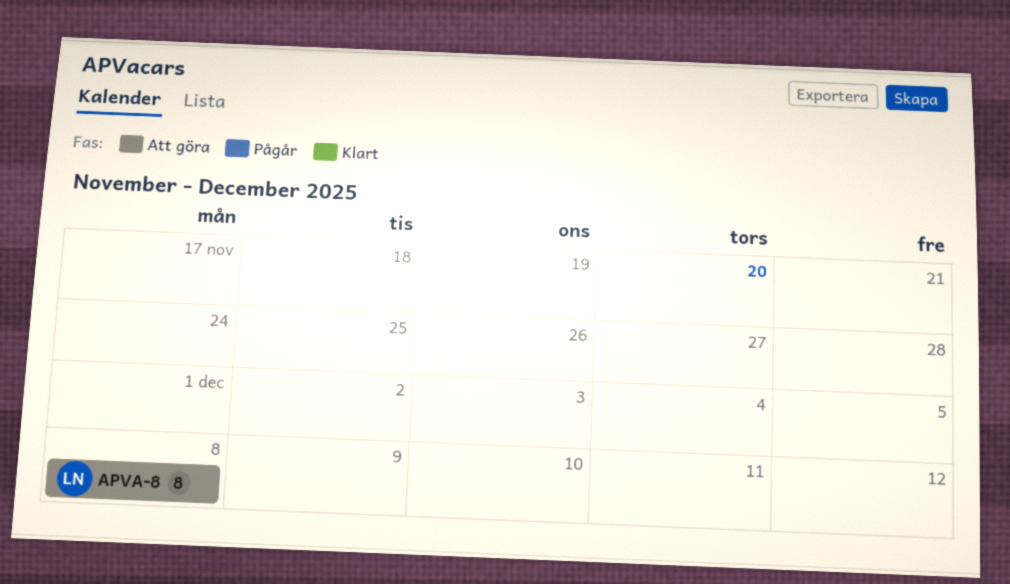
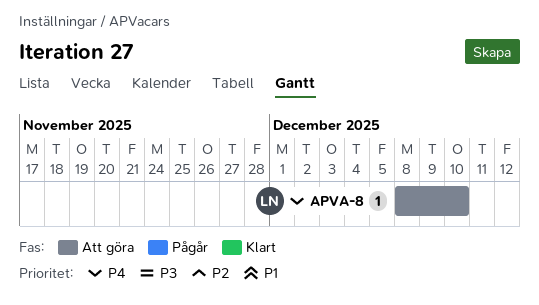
APVA-8, estimate: 8 -> 1
APVA-8, due: Dec 8 -> Dec 10

